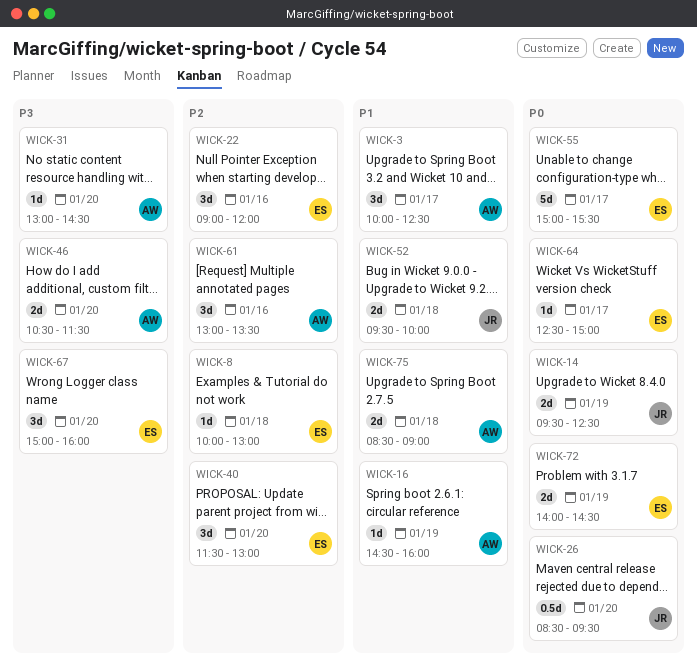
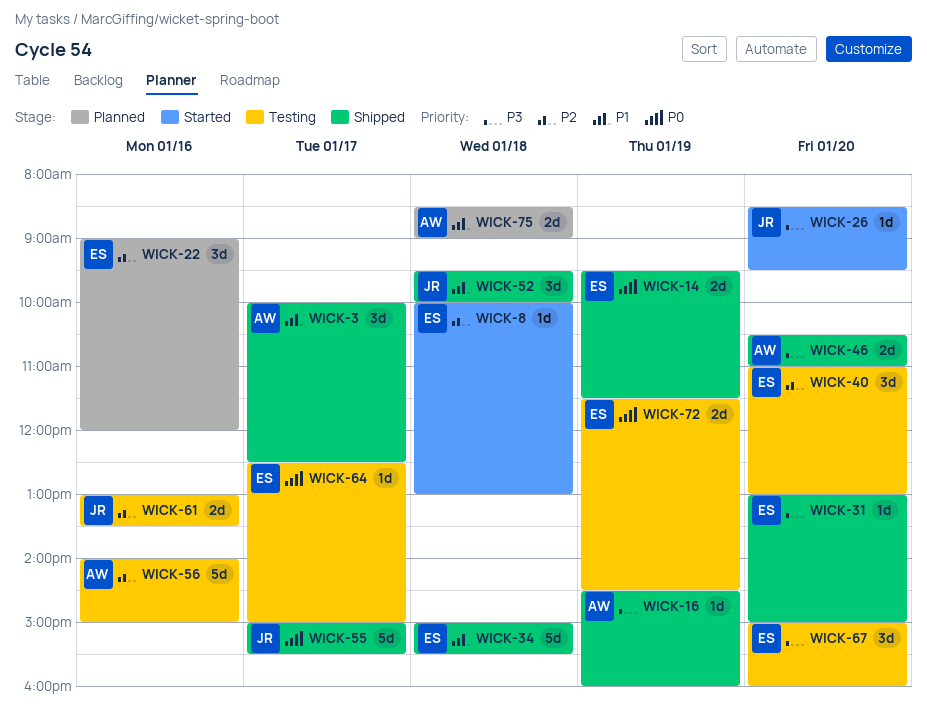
WICK-14, owner: JR -> ES
WICK-14, ends: 12:30 -> 11:30
WICK-16, priority: P1 -> P3
WICK-26, priority: P0 -> P3
WICK-26, estimate: 0.5d -> 1d
WICK-31, owner: AW -> ES
WICK-31, ends: 14:30 -> 15:00
WICK-34: none -> present
WICK-40, begins: 11:30 -> 11:00
WICK-46, ends: 11:30 -> 11:00
WICK-52, estimate: 2d -> 3d
WICK-55, owner: ES -> JR
WICK-56: none -> present
WICK-61, owner: AW -> JR
WICK-61, estimate: 3d -> 2d
WICK-72, begins: 14:00 -> 11:30

